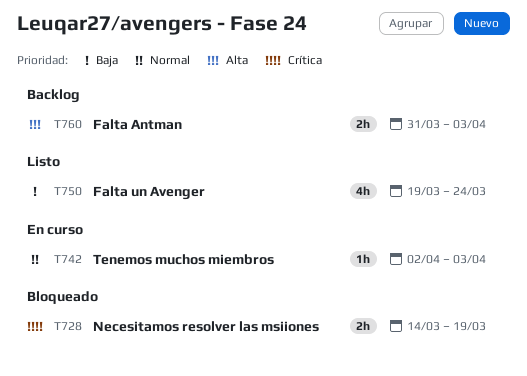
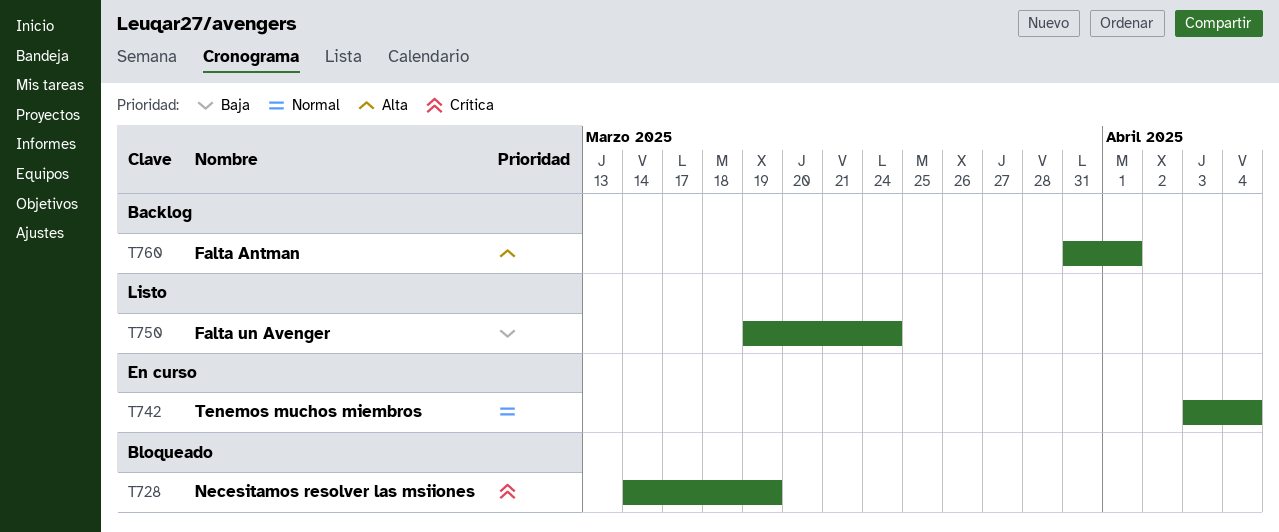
T742, start: Apr 2 -> Apr 3
T742, due: Apr 3 -> Apr 4
T760, due: Apr 3 -> Apr 1

